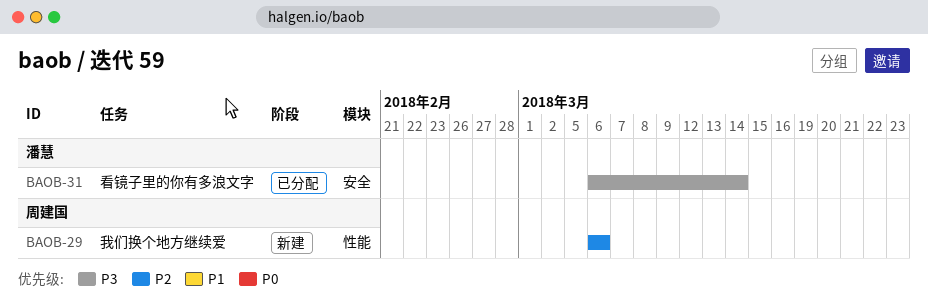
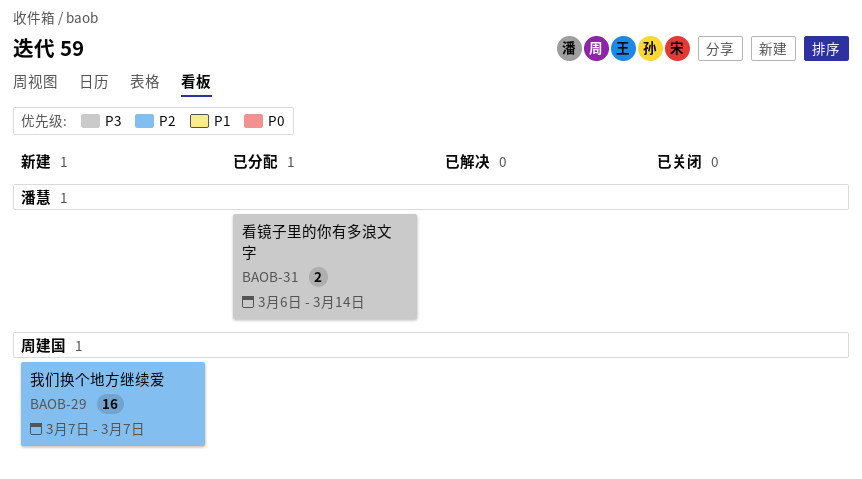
BAOB-29, start: Mar 6 -> Mar 7
BAOB-29, due: Mar 6 -> Mar 7

